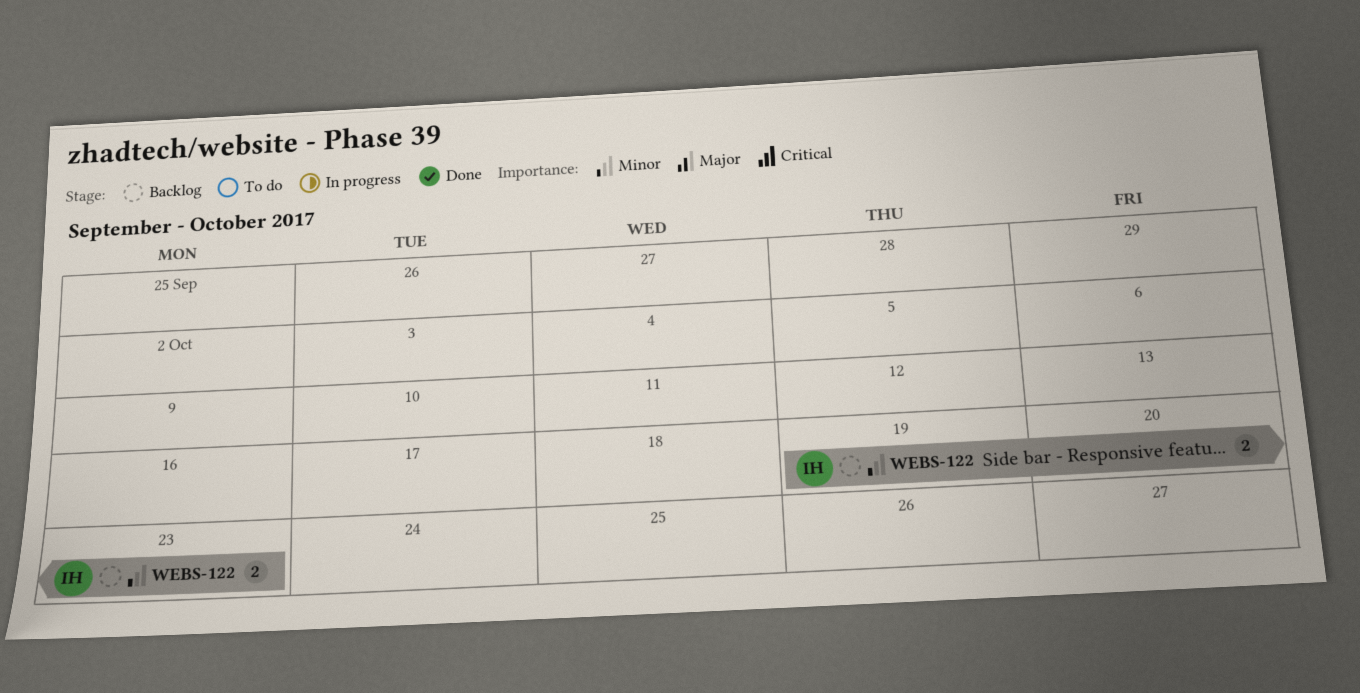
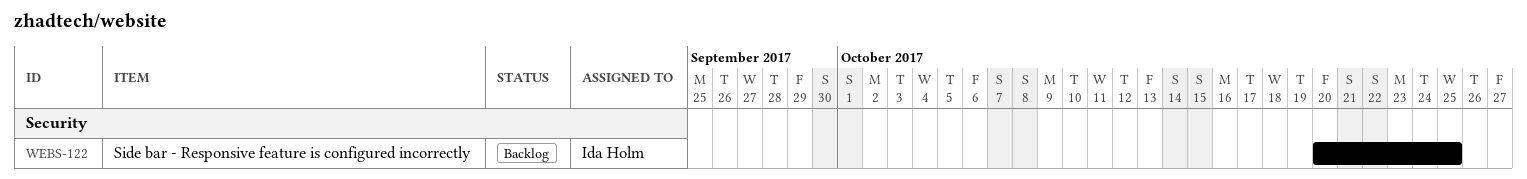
WEBS-122, start: Oct 19 -> Oct 20
WEBS-122, due: Oct 23 -> Oct 25

